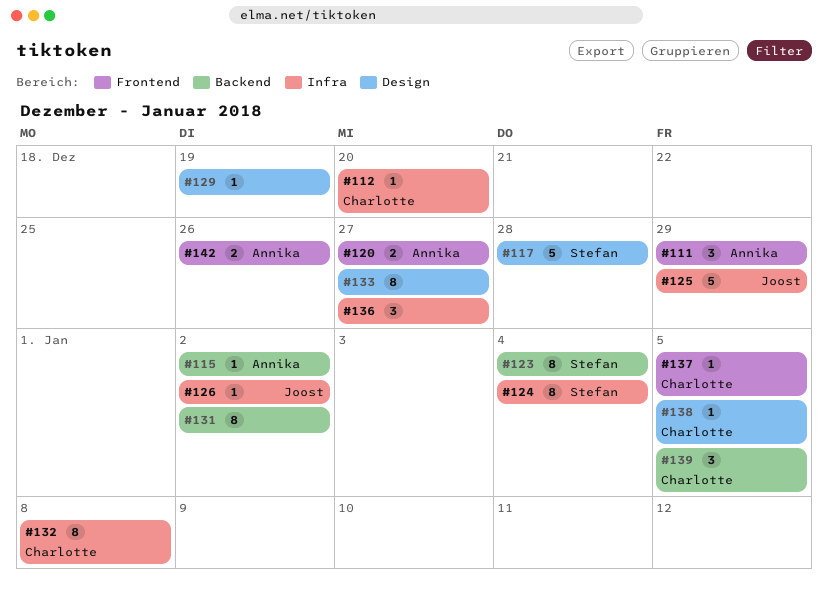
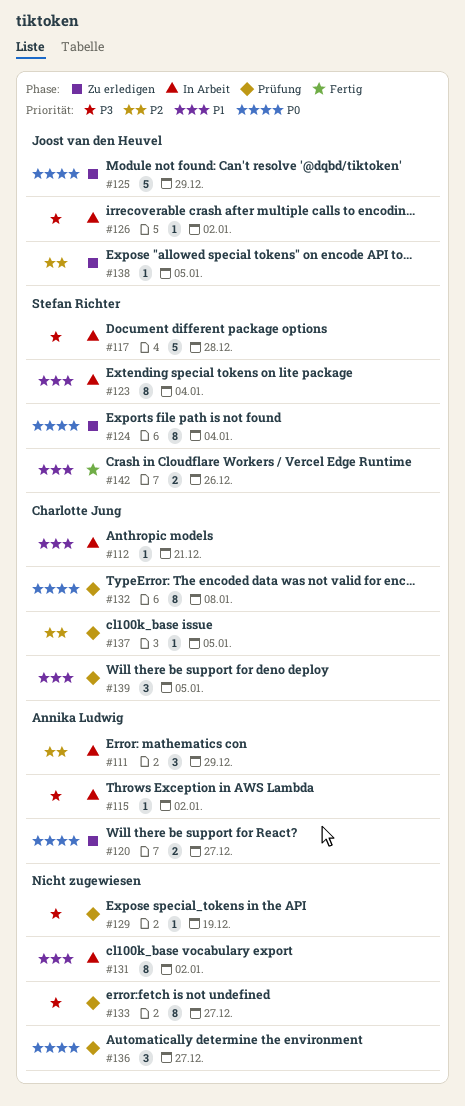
#112, due: Dec 20 -> Dec 21
#138, owner: Charlotte Jung -> Joost van den Heuvel
#142, owner: Annika Ludwig -> Stefan Richter

